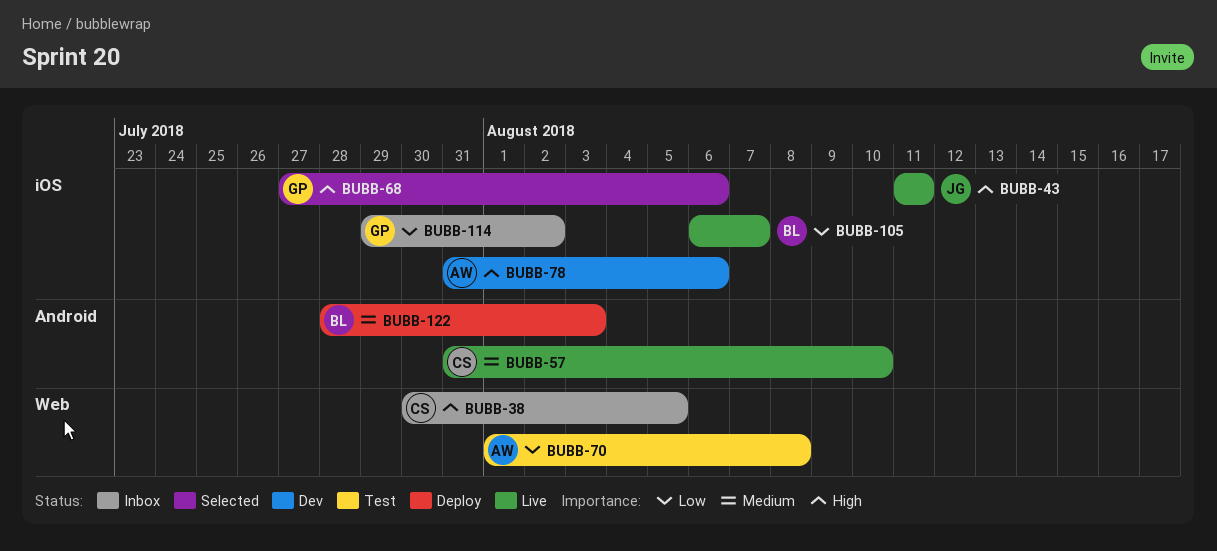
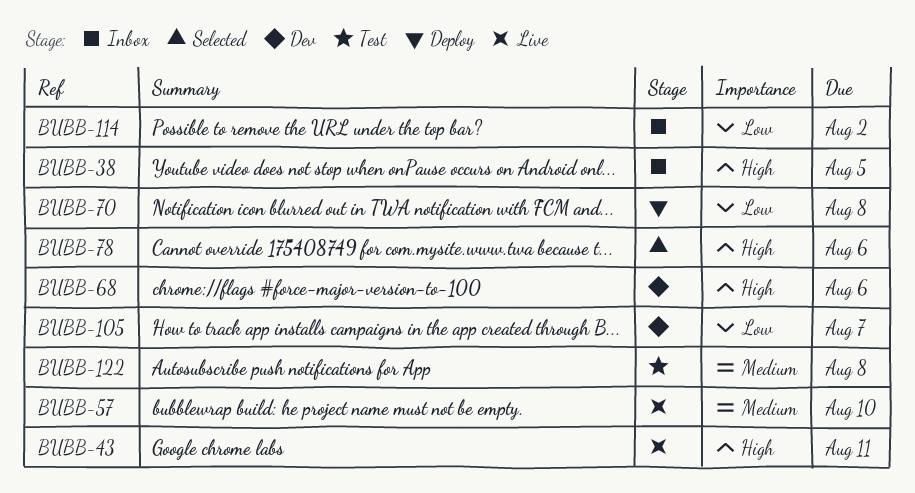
BUBB-68, status: Selected -> Dev
BUBB-70, status: Test -> Deploy
BUBB-78, status: Dev -> Selected
BUBB-105, status: Live -> Dev
BUBB-122, status: Deploy -> Test
BUBB-122, due: Aug 3 -> Aug 8

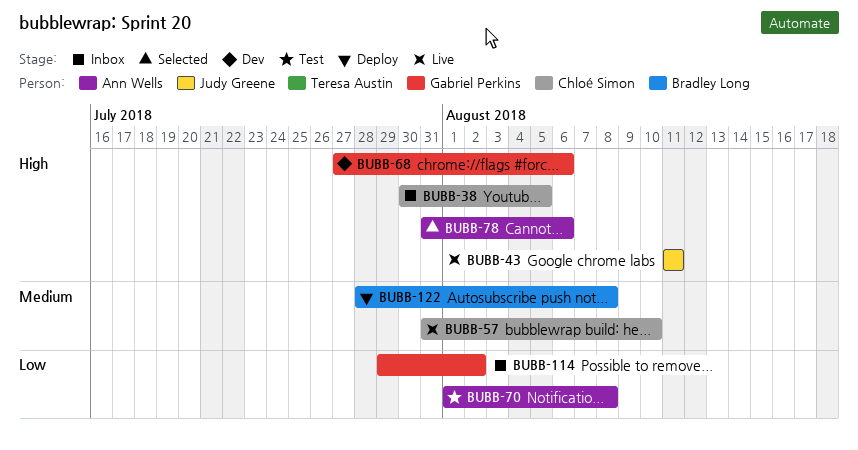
BUBB-70, status: Deploy -> Test
BUBB-105: present -> none
BUBB-122, status: Test -> Deploy

